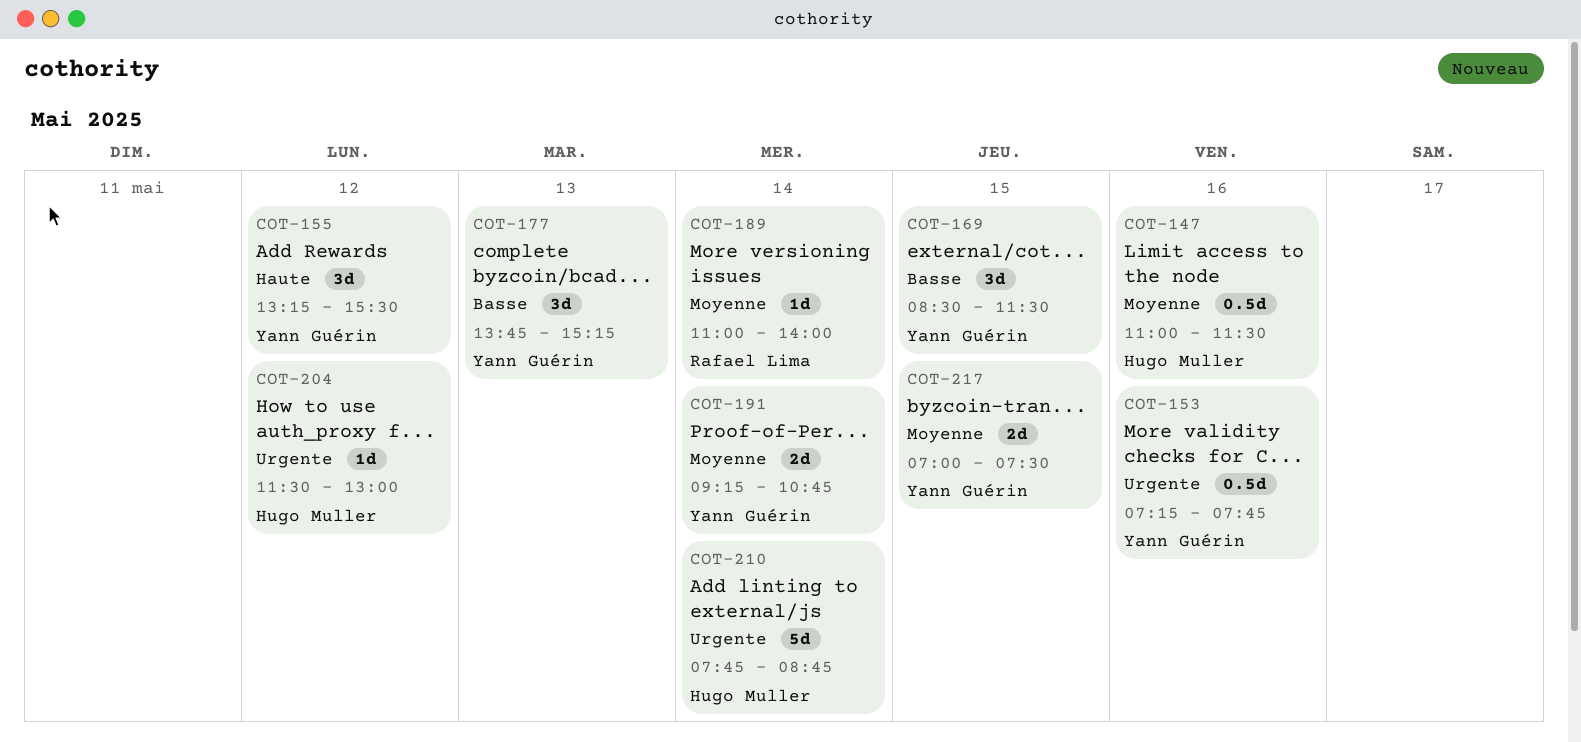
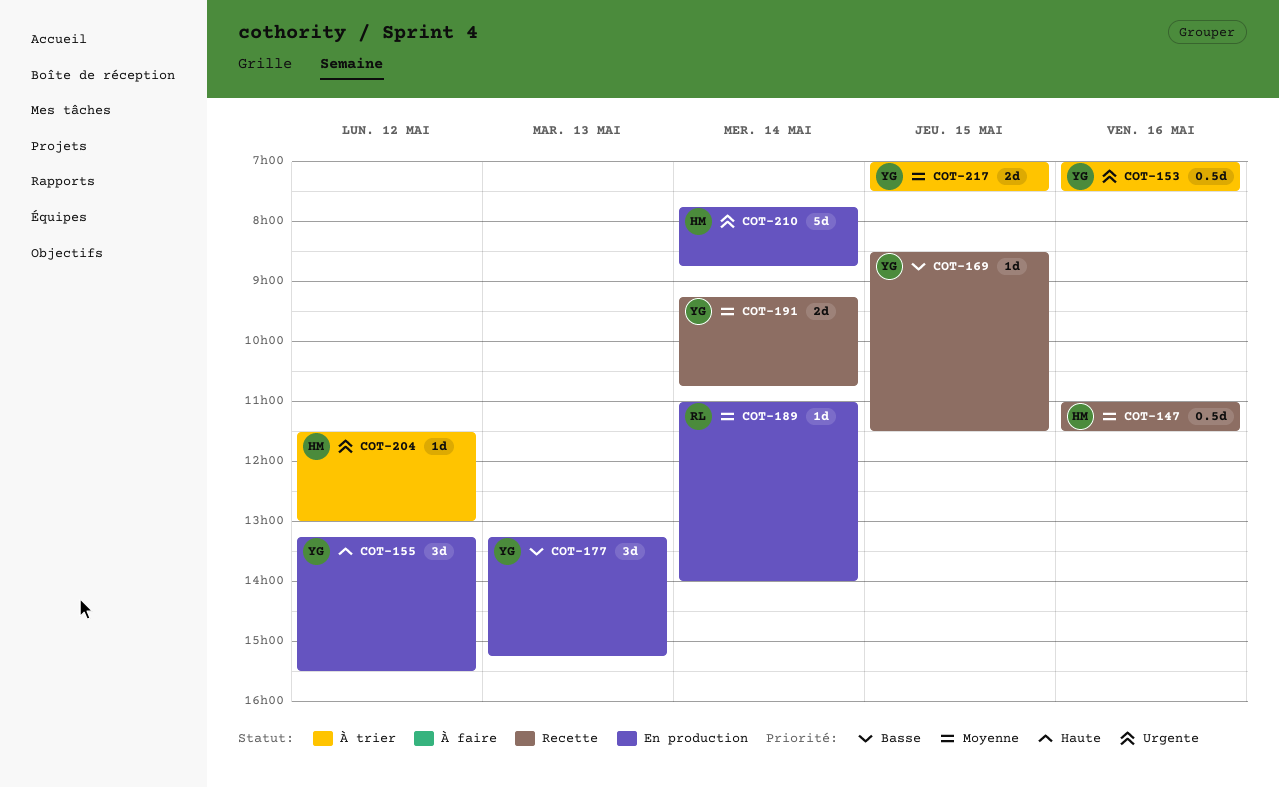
COT-153, begins: 07:15 -> 07:00
COT-153, ends: 07:45 -> 07:30
COT-169, estimate: 3d -> 1d
COT-177, begins: 13:45 -> 13:15

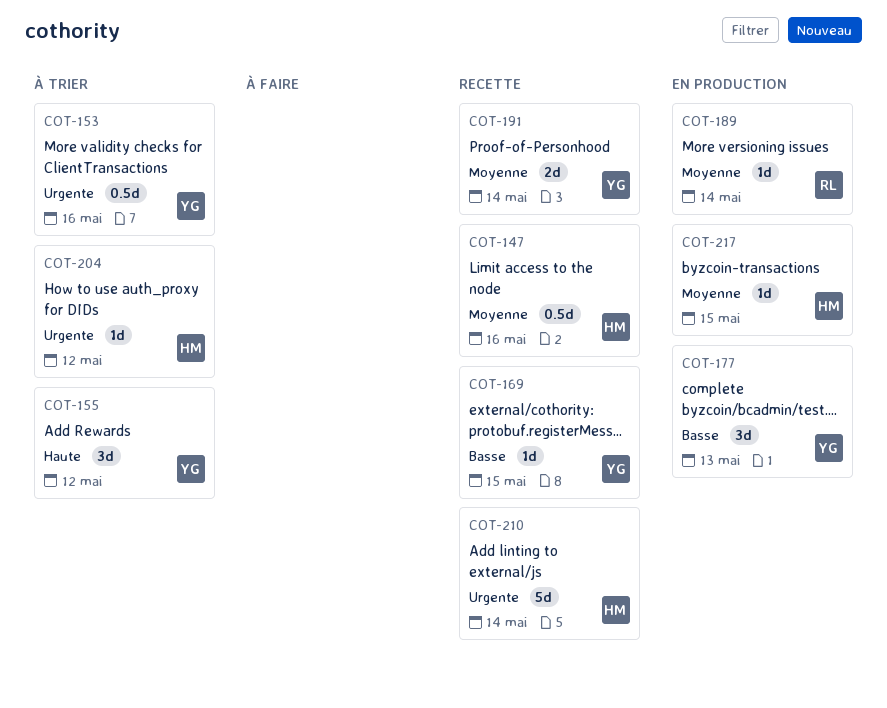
COT-155, status: En production -> À trier
COT-210, status: En production -> Recette
COT-217, status: À trier -> En production
COT-217, owner: YG -> HM
COT-217, estimate: 2d -> 1d

